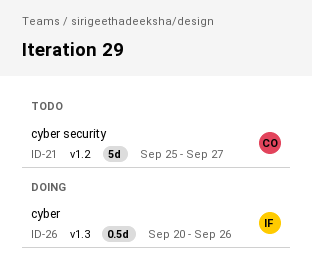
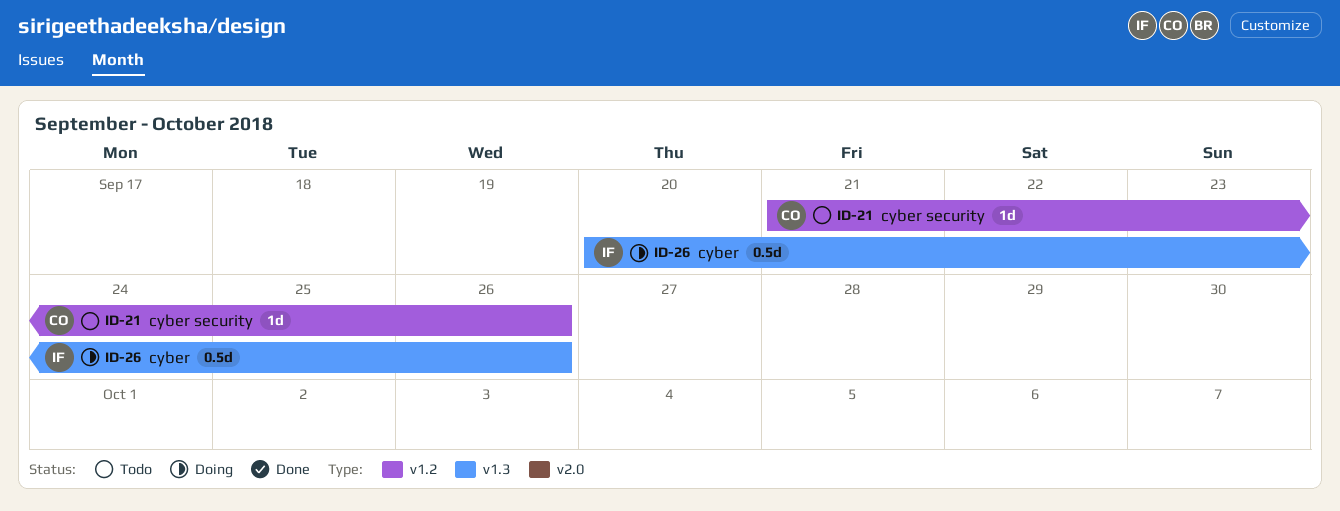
ID-21, estimate: 5d -> 1d
ID-21, start: Sep 25 -> Sep 21
ID-21, due: Sep 27 -> Sep 26

